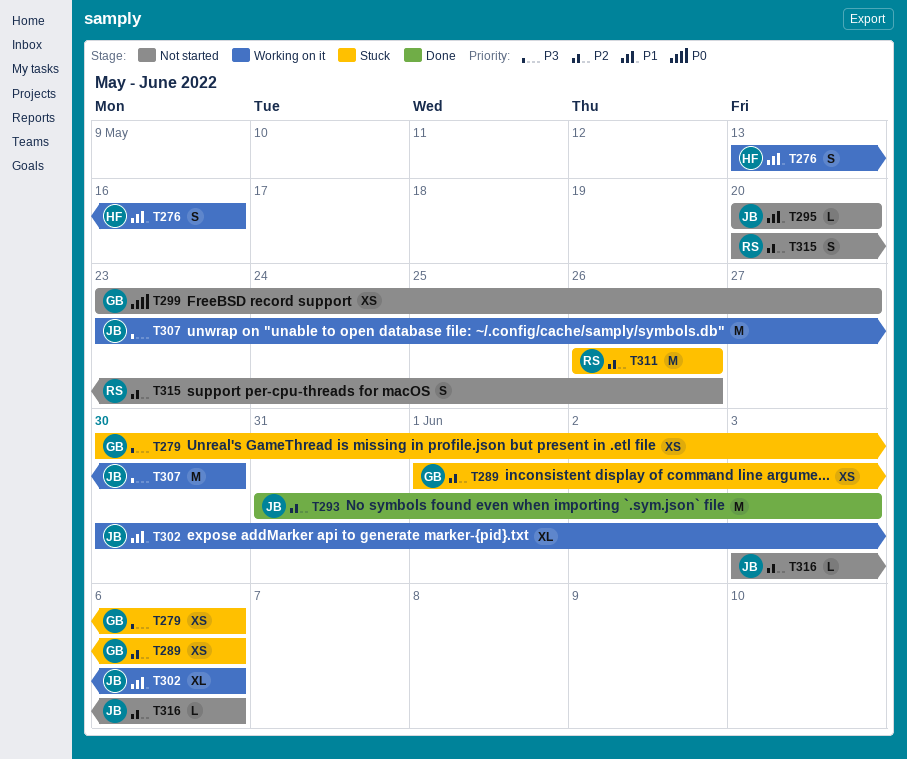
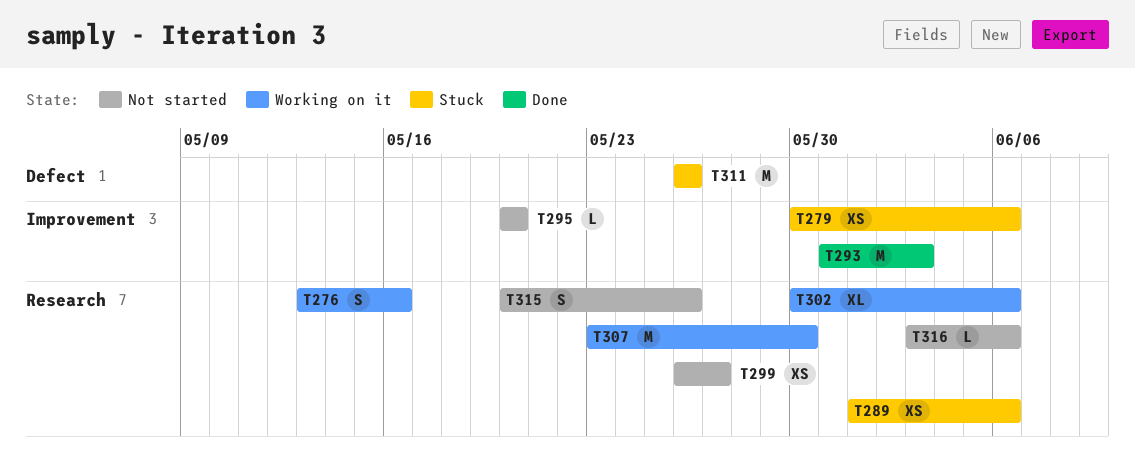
T299, start: May 23 -> May 26

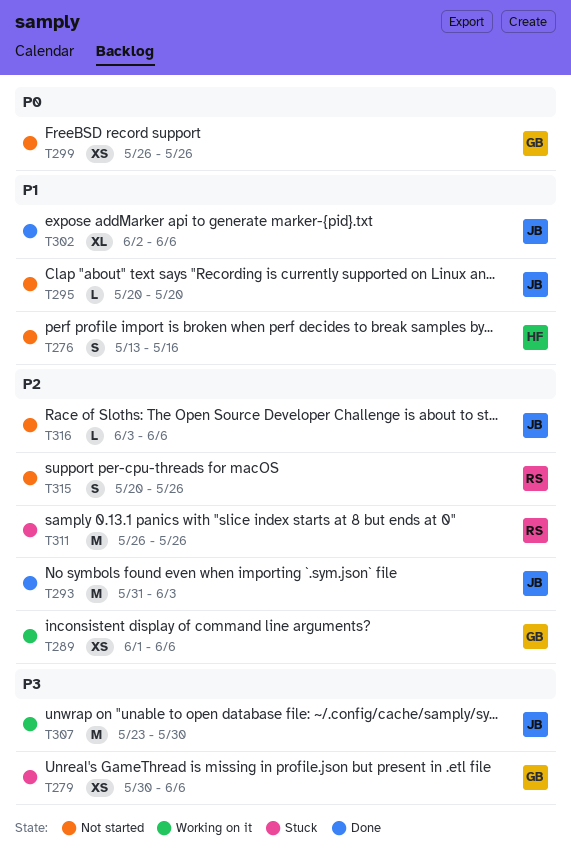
T276, status: Working on it -> Not started
T289, status: Stuck -> Working on it
T299, due: May 27 -> May 26
T302, status: Working on it -> Done
T302, start: May 30 -> Jun 2

